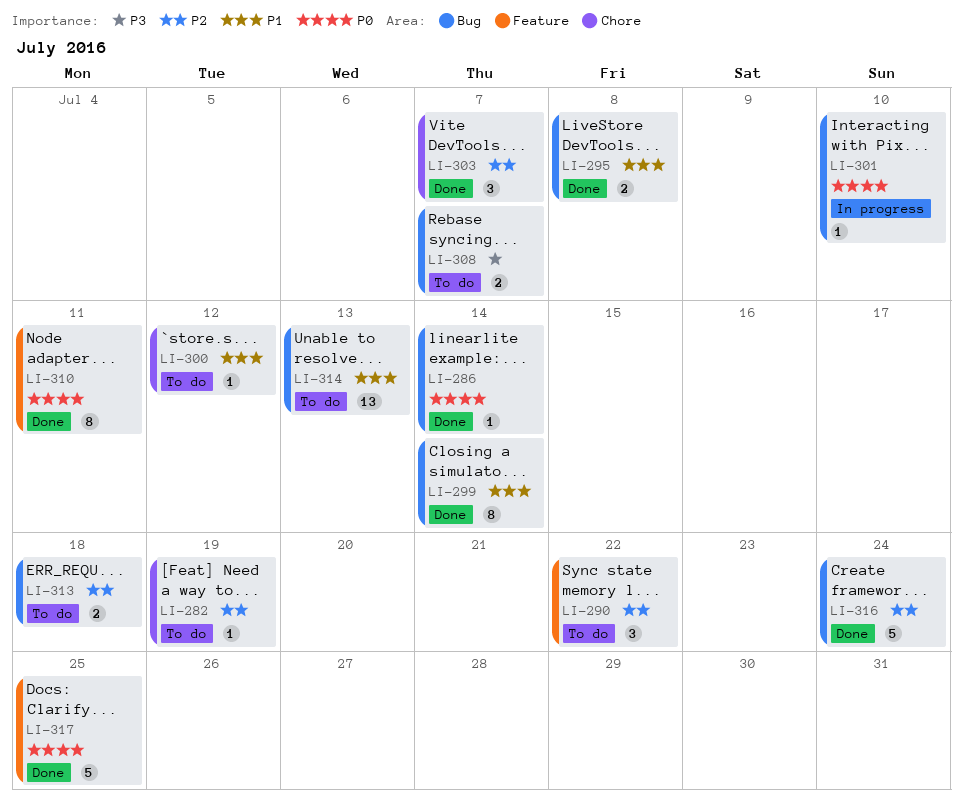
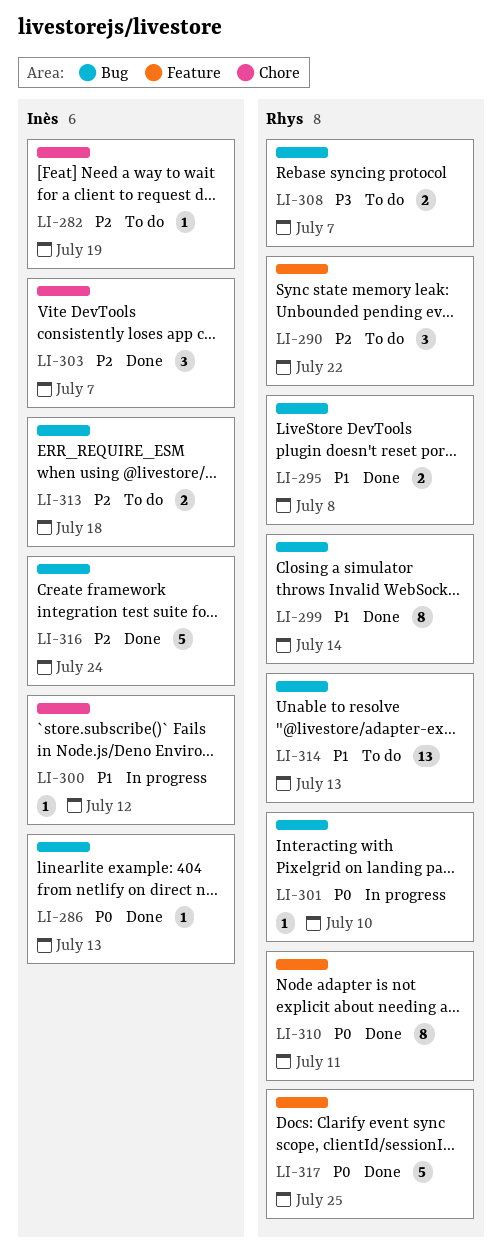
LI-286, due: Jul 14 -> Jul 13
LI-300, status: To do -> In progress

